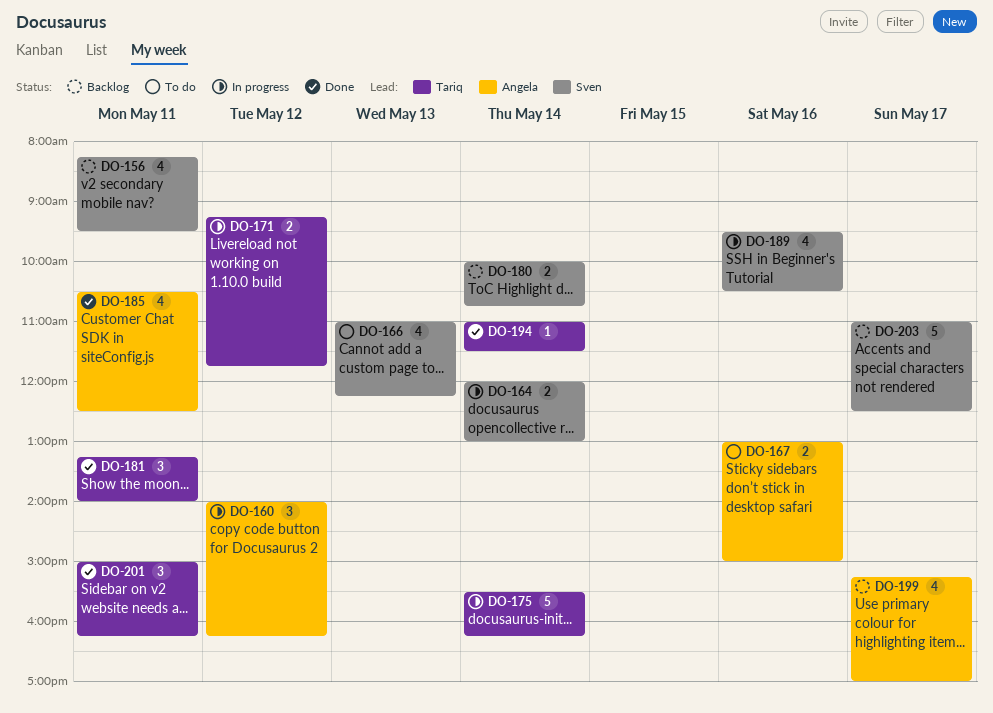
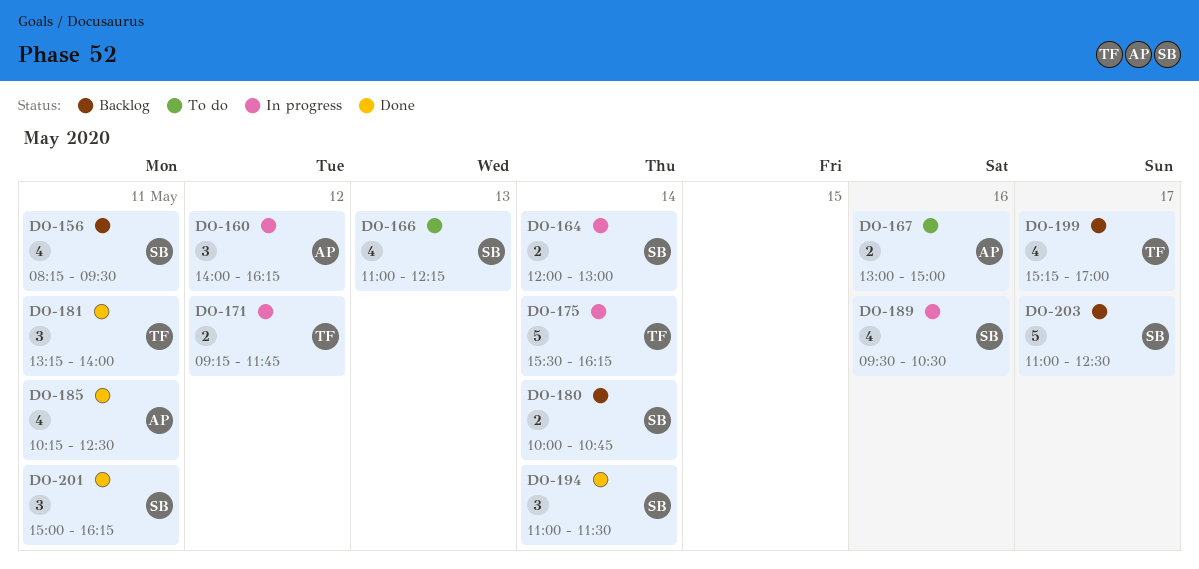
DO-185, begins: 10:30 -> 10:15
DO-194, owner: Tariq -> Sven
DO-194, estimate: 1 -> 3
DO-199, owner: Angela -> Tariq
DO-201, owner: Tariq -> Sven

